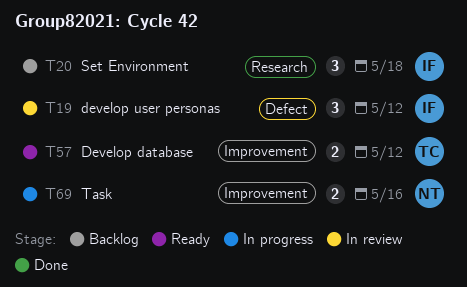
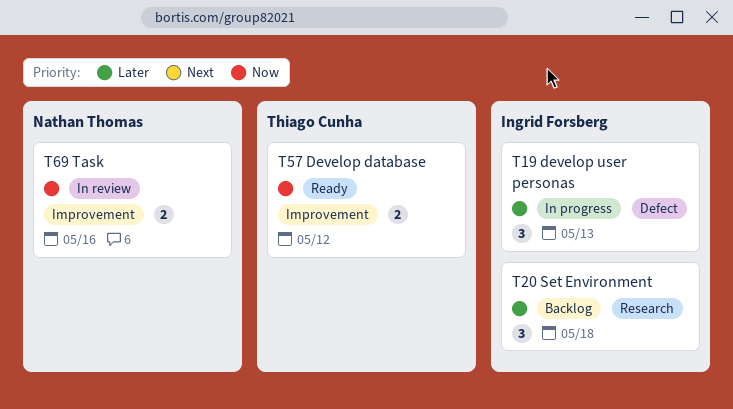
T19, status: In review -> In progress
T19, due: May 12 -> May 13
T69, status: In progress -> In review

